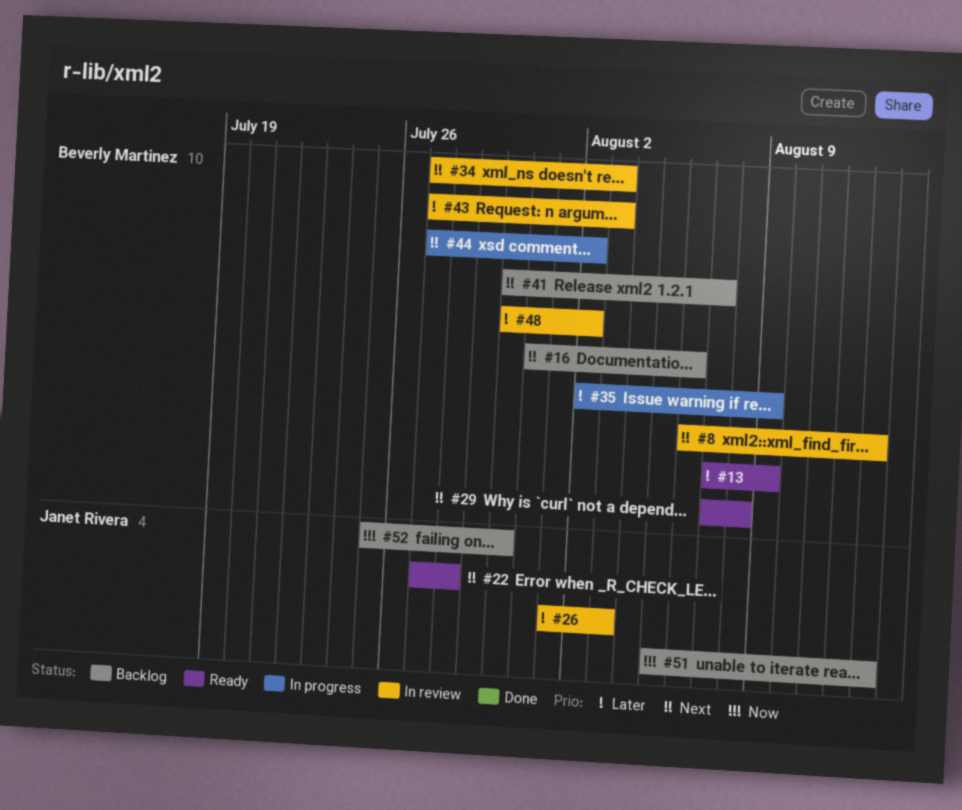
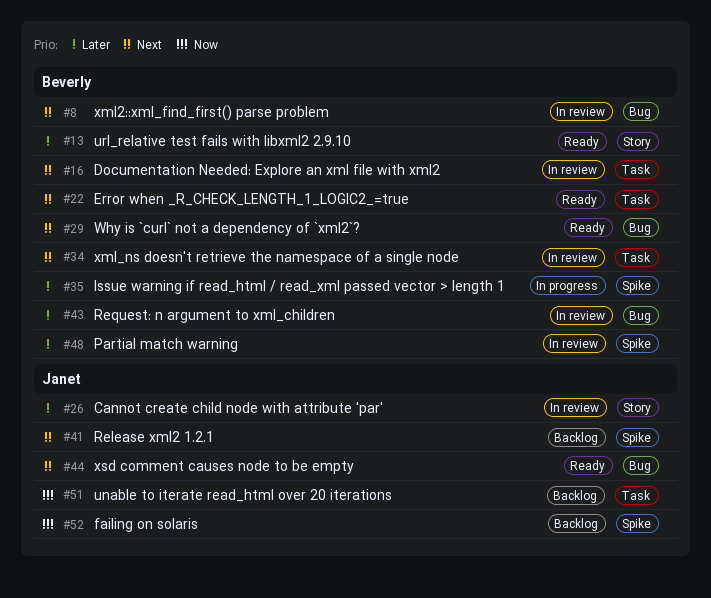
#16, status: Backlog -> In review
#22, owner: Janet Rivera -> Beverly Martinez
#41, owner: Beverly Martinez -> Janet Rivera
#44, status: In progress -> Ready
#44, owner: Beverly Martinez -> Janet Rivera

